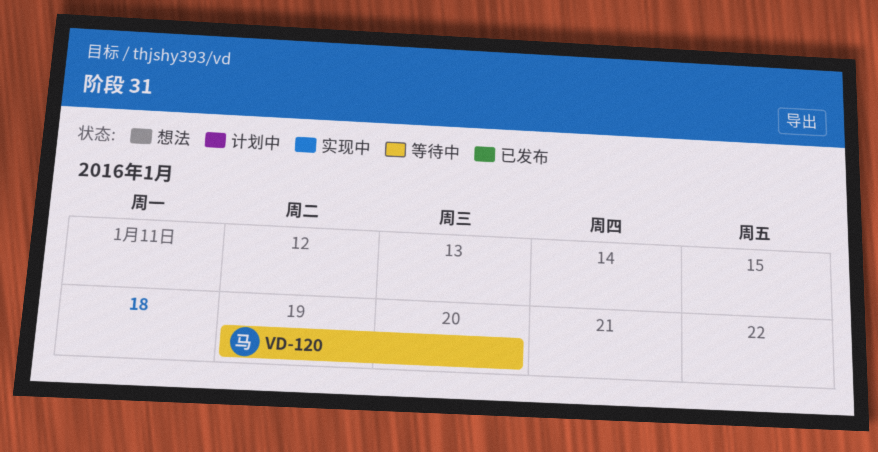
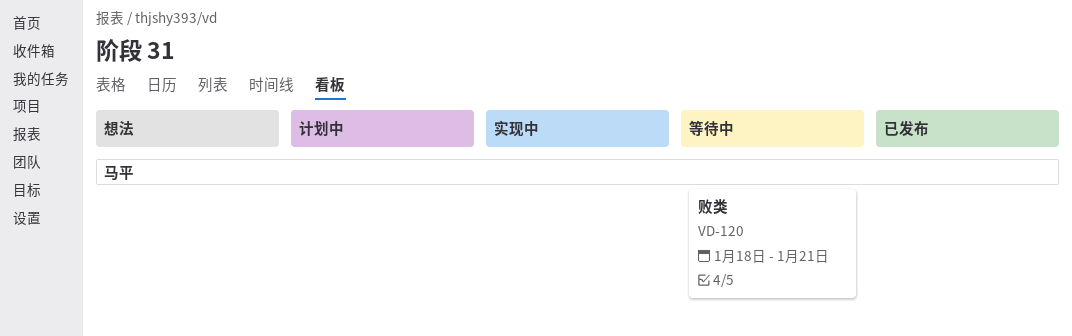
VD-120, start: Jan 19 -> Jan 18
VD-120, due: Jan 20 -> Jan 21

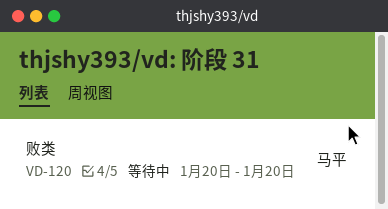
VD-120, start: Jan 18 -> Jan 20
VD-120, due: Jan 21 -> Jan 20

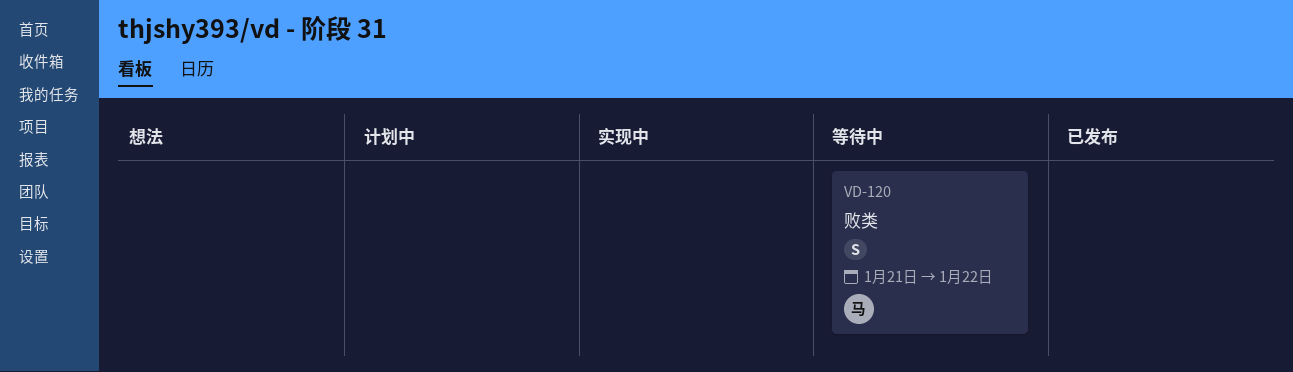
VD-120, start: Jan 20 -> Jan 21
VD-120, due: Jan 20 -> Jan 22

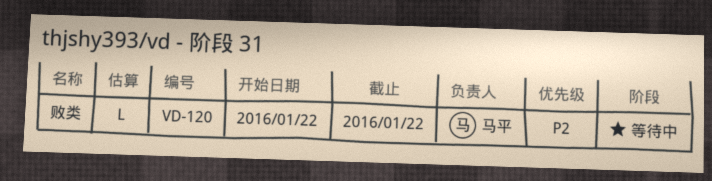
VD-120, estimate: S -> L
VD-120, start: Jan 21 -> Jan 22

